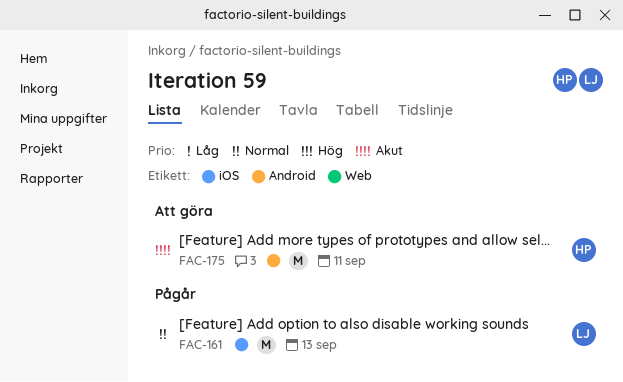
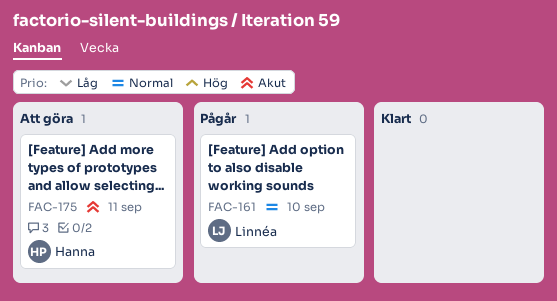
FAC-161, due: Sep 13 -> Sep 10

